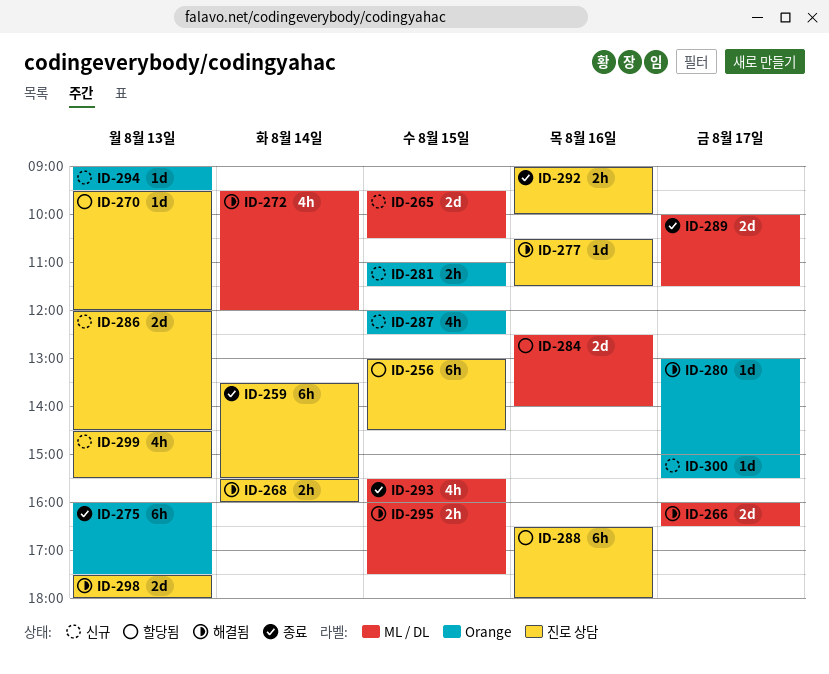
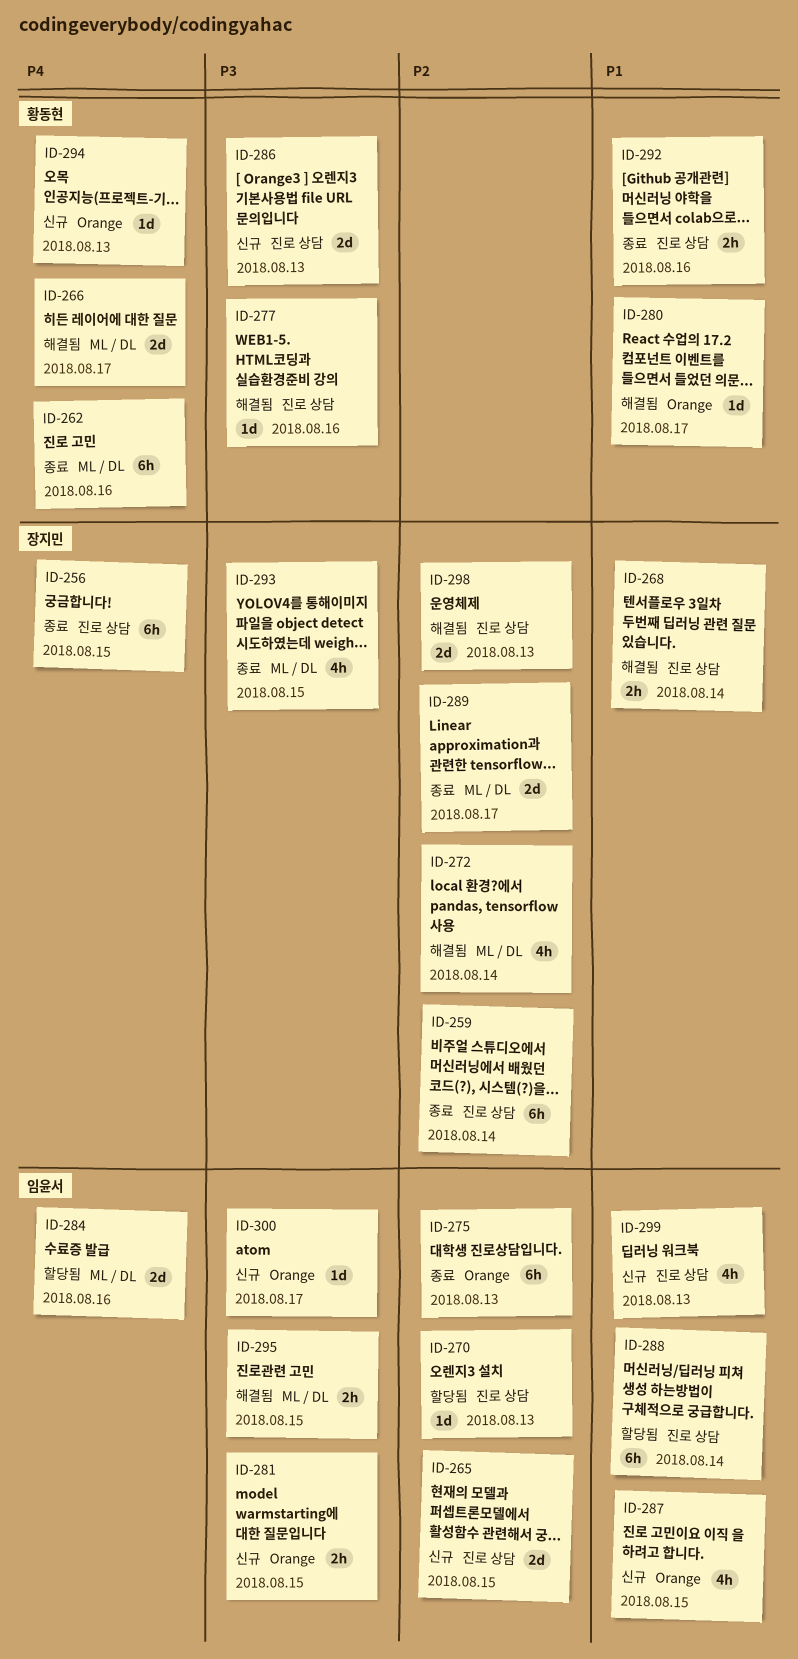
ID-256, status: 할당됨 -> 종료
ID-262: none -> present
ID-265, label: ML / DL -> 진로 상담
ID-288, day: Aug 16 -> Aug 14

